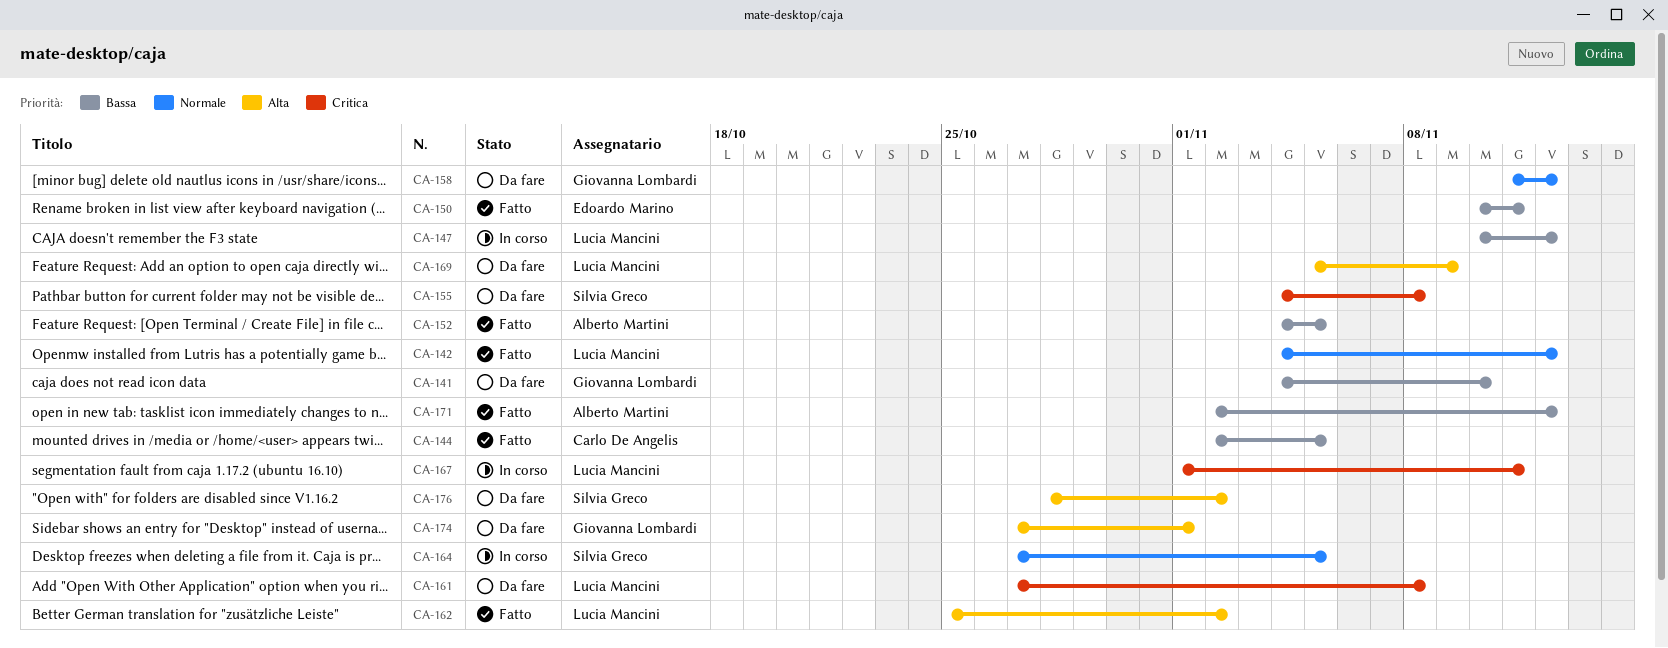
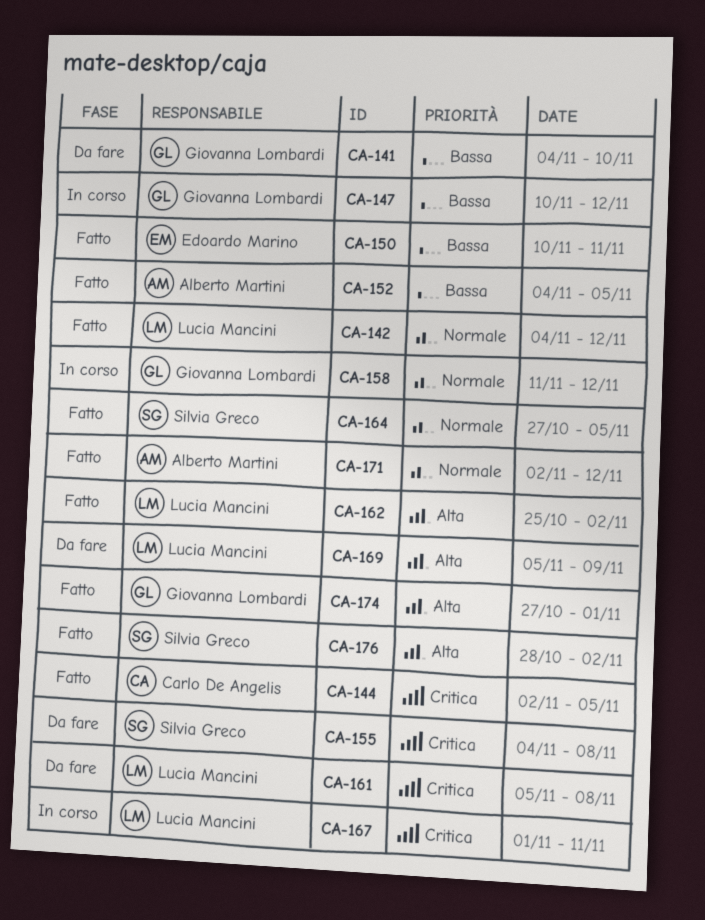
CA-144, priority: Bassa -> Critica
CA-147, owner: Lucia Mancini -> Giovanna Lombardi
CA-158, status: Da fare -> In corso
CA-161, start: Oct 27 -> Nov 5
CA-164, status: In corso -> Fatto
CA-171, priority: Bassa -> Normale
CA-174, status: Da fare -> Fatto
CA-176, status: Da fare -> Fatto

